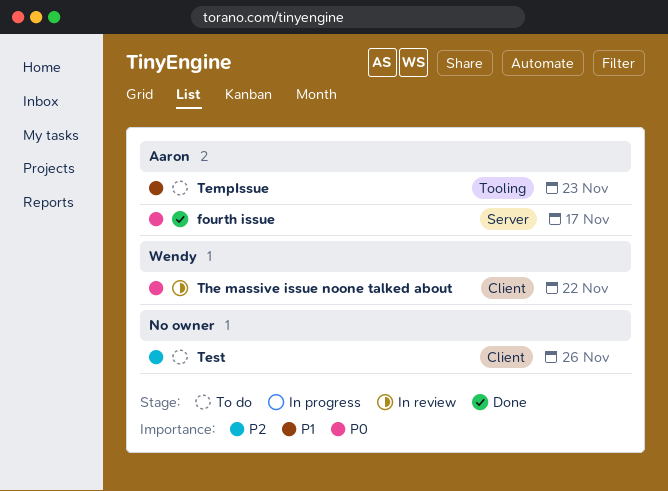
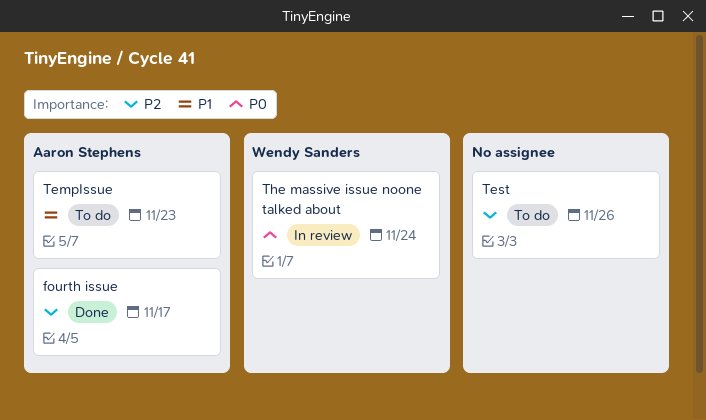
fourth issue, priority: P0 -> P2
The massive issue noone talked about, due: Nov 22 -> Nov 24

